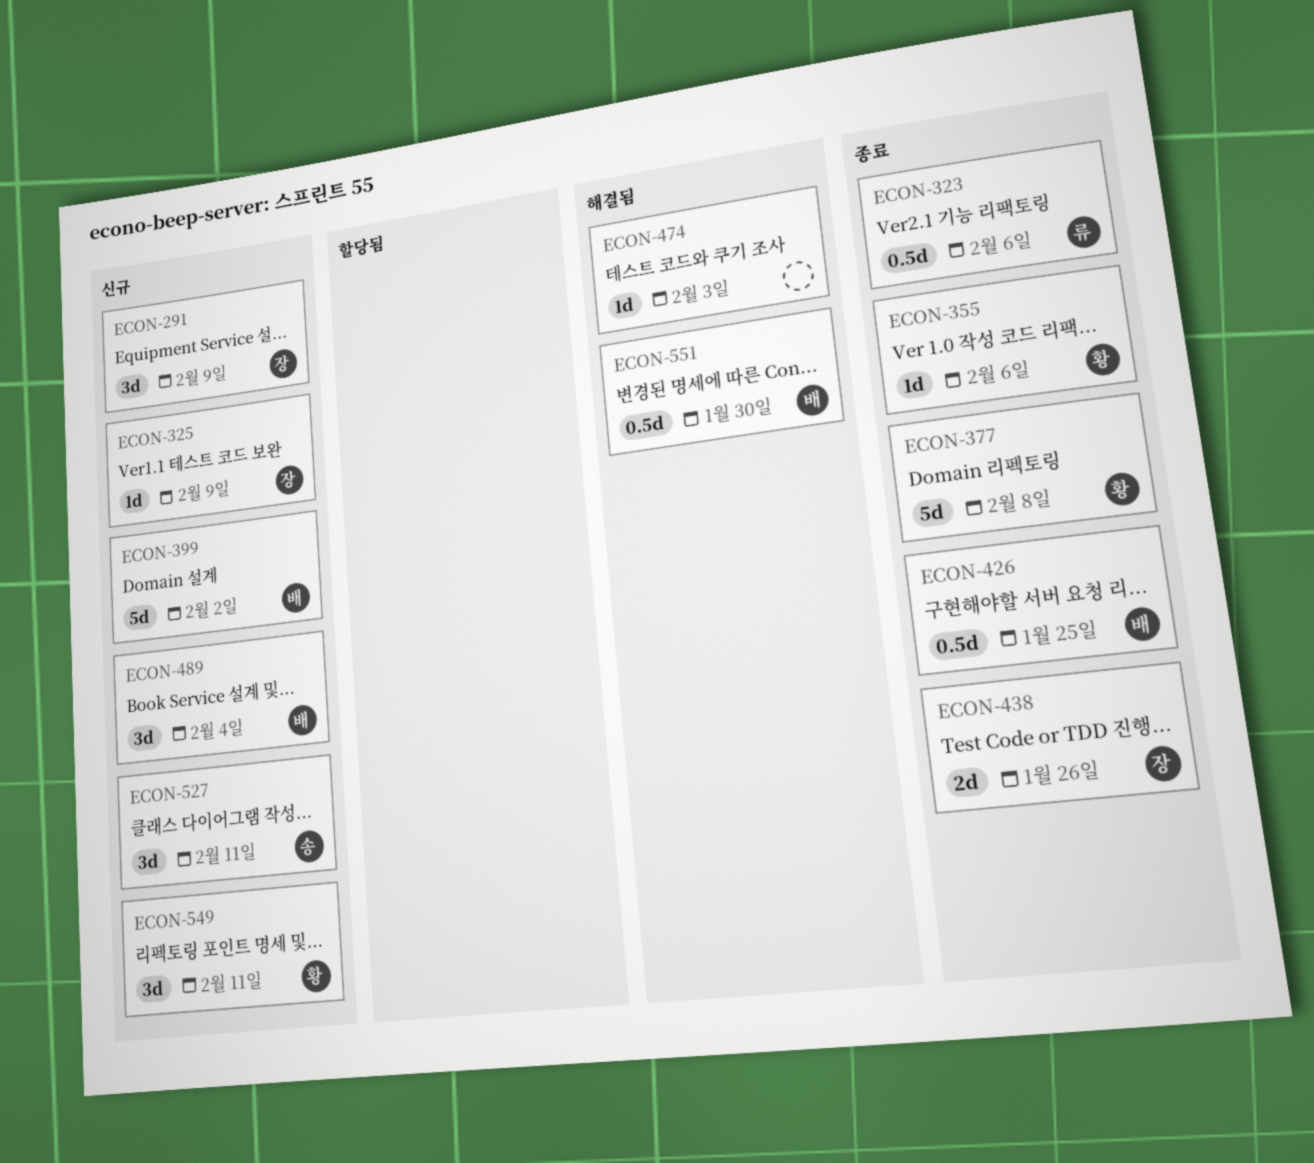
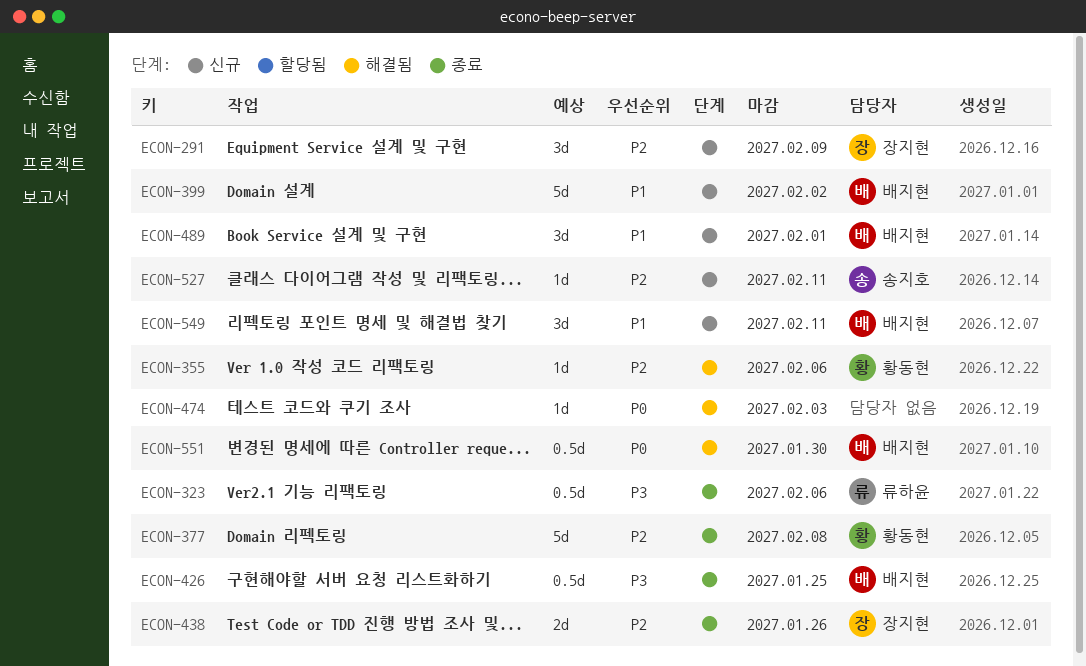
ECON-325: present -> none
ECON-355, status: 종료 -> 해결됨
ECON-489, due: Feb 4 -> Feb 1
ECON-527, estimate: 3d -> 1d
ECON-549, owner: 황동현 -> 배지현

